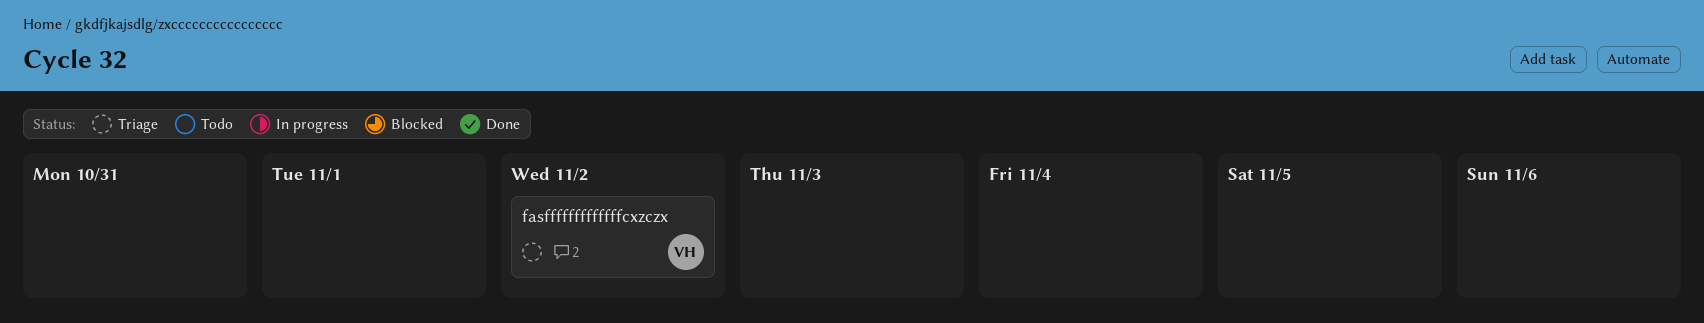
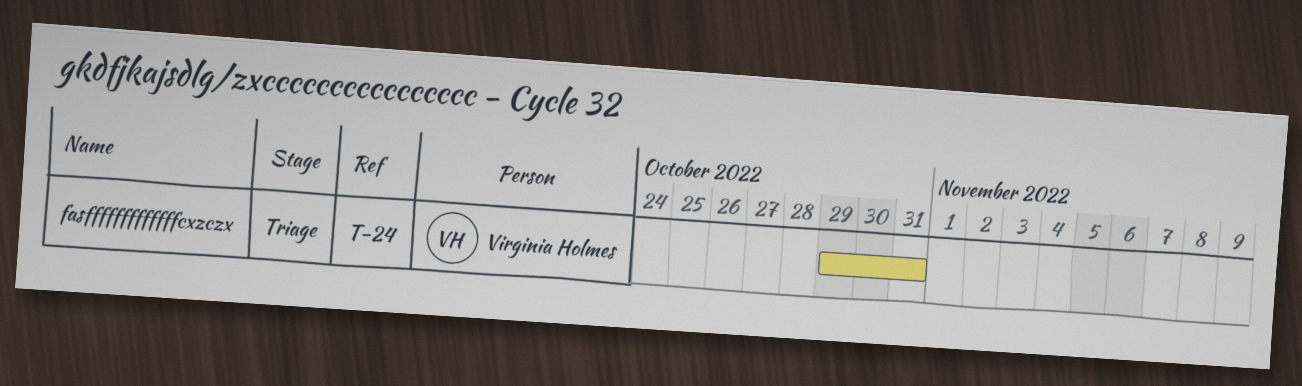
fasfffffffffffffcxzczx, due: Nov 2 -> Oct 31

